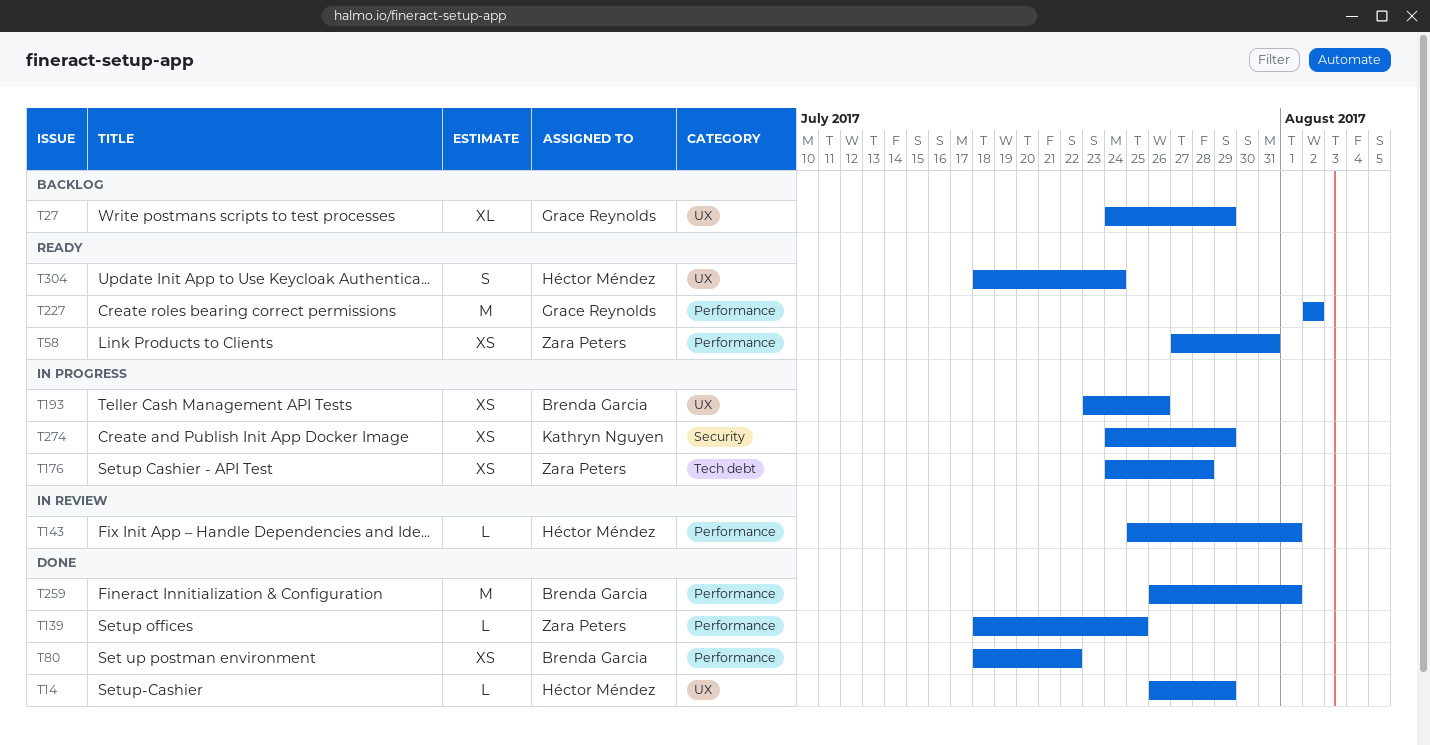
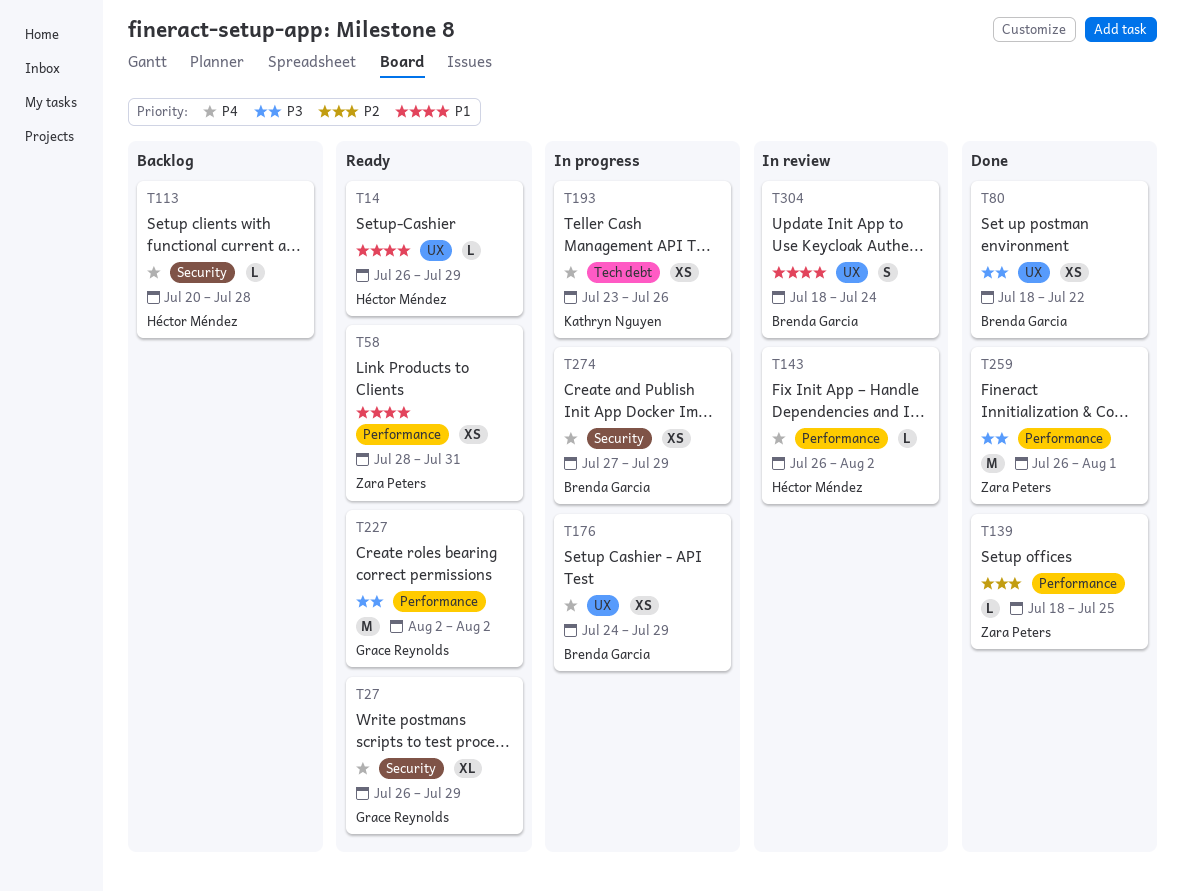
T14, status: Done -> Ready
T27, status: Backlog -> Ready
T27, label: UX -> Security
T27, start: Jul 24 -> Jul 26
T58, start: Jul 27 -> Jul 28
T80, label: Performance -> UX
T113: none -> present
T143, start: Jul 25 -> Jul 26
T143, due: Aug 1 -> Aug 2
T176, owner: Zara Peters -> Brenda Garcia
T176, label: Tech debt -> UX
T176, due: Jul 28 -> Jul 29
T193, owner: Brenda Garcia -> Kathryn Nguyen
T193, label: UX -> Tech debt
T259, owner: Brenda Garcia -> Zara Peters
T274, owner: Kathryn Nguyen -> Brenda Garcia
T274, start: Jul 24 -> Jul 27
T304, status: Ready -> In review
T304, owner: Héctor Méndez -> Brenda Garcia

